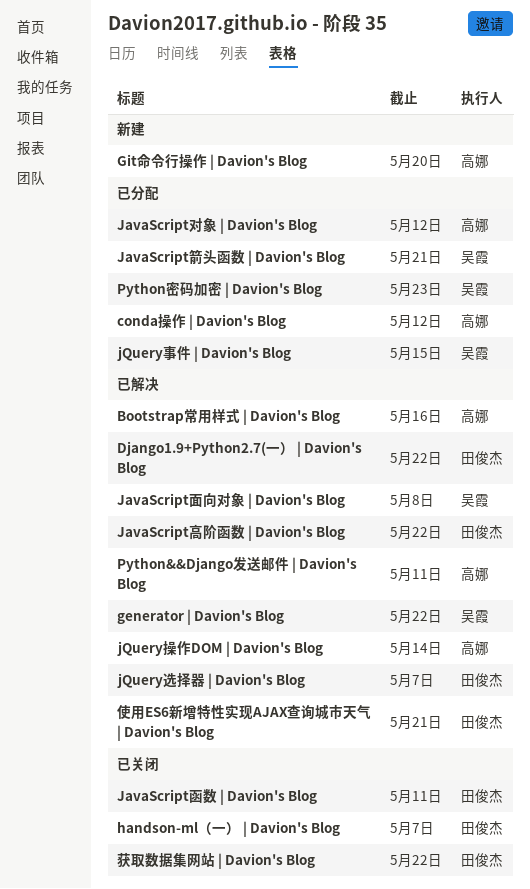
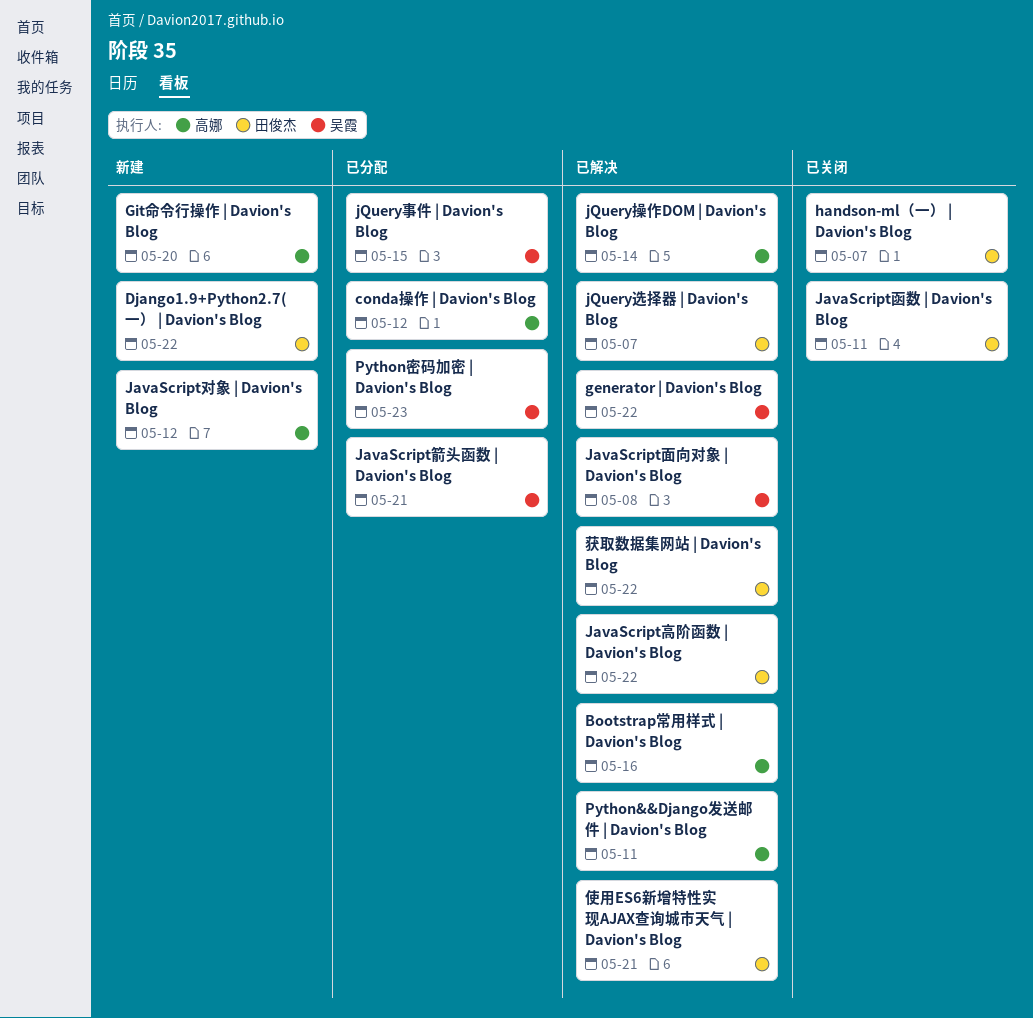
Django1.9+Python2.7(一） | Davion's Blog, status: 已解决 -> 新建
JavaScript对象 | Davion's Blog, status: 已分配 -> 新建
获取数据集网站 | Davion's Blog, status: 已关闭 -> 已解决

